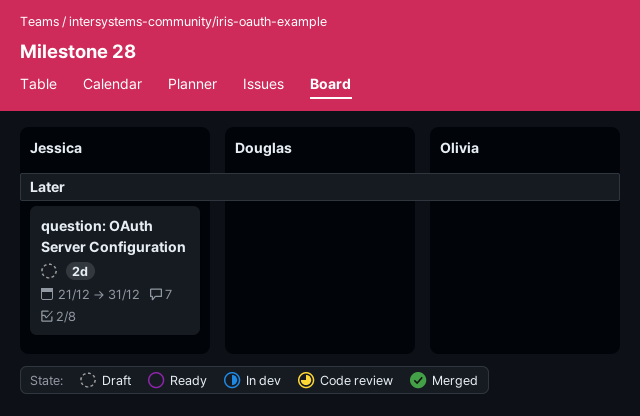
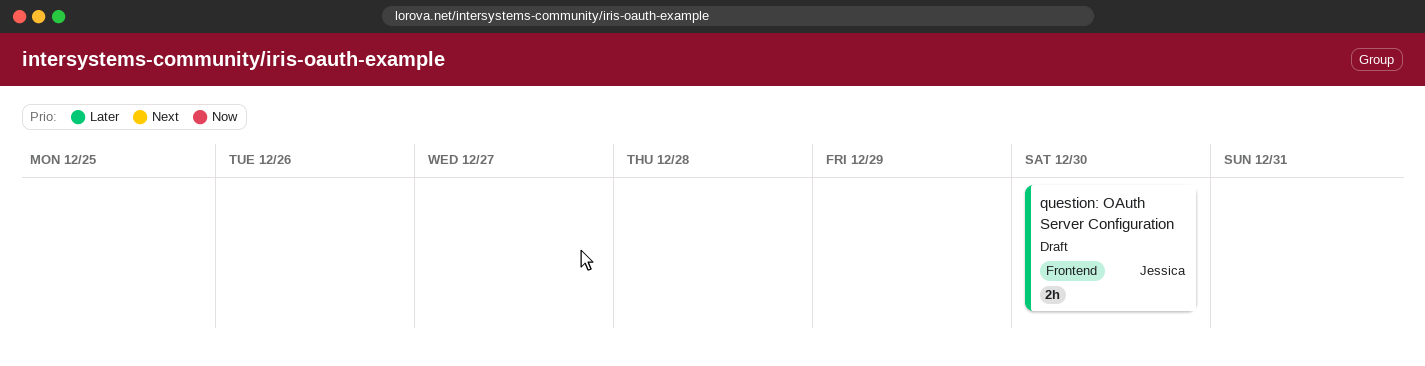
question: OAuth Server Configuration, estimate: 2d -> 2h
question: OAuth Server Configuration, due: Dec 31 -> Dec 30

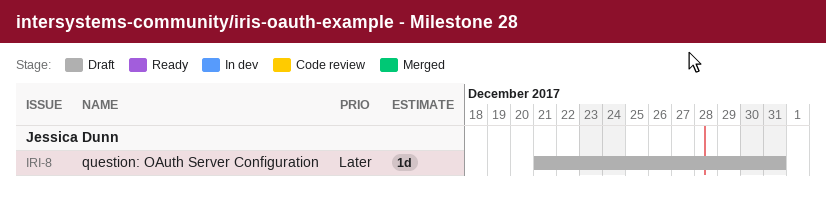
question: OAuth Server Configuration, estimate: 2h -> 1d
question: OAuth Server Configuration, due: Dec 30 -> Dec 31

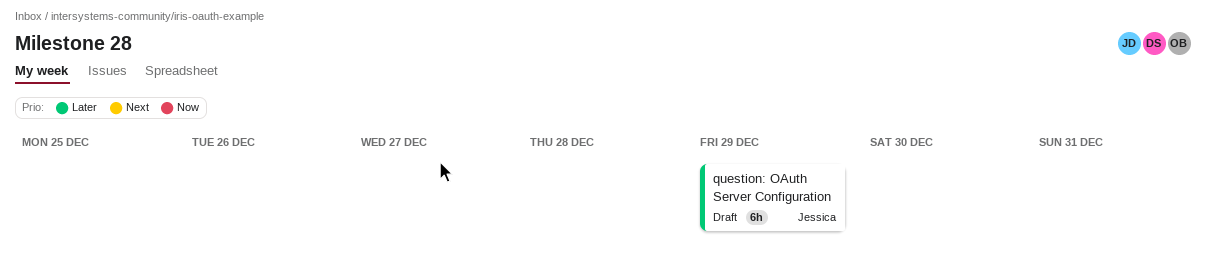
question: OAuth Server Configuration, estimate: 1d -> 6h
question: OAuth Server Configuration, due: Dec 31 -> Dec 29

